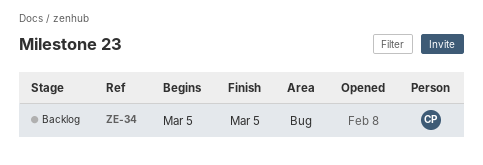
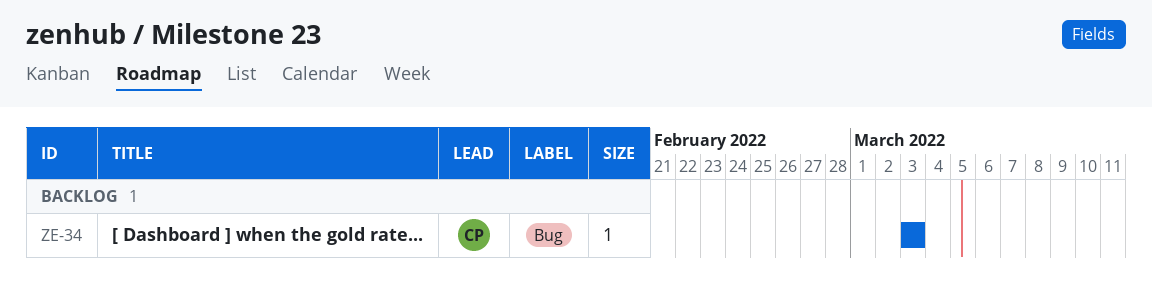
ZE-34, start: Mar 5 -> Mar 3
ZE-34, due: Mar 5 -> Mar 3

